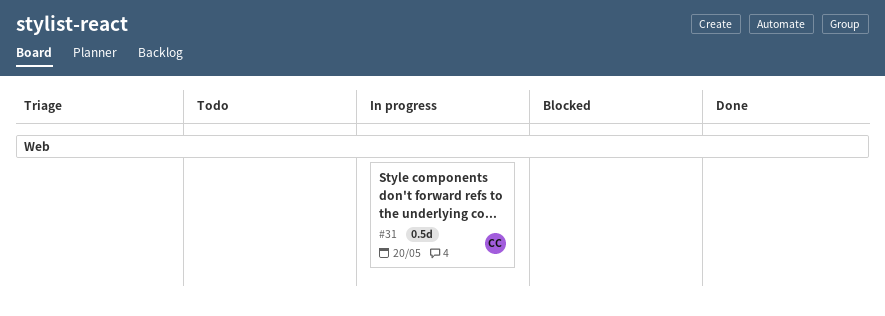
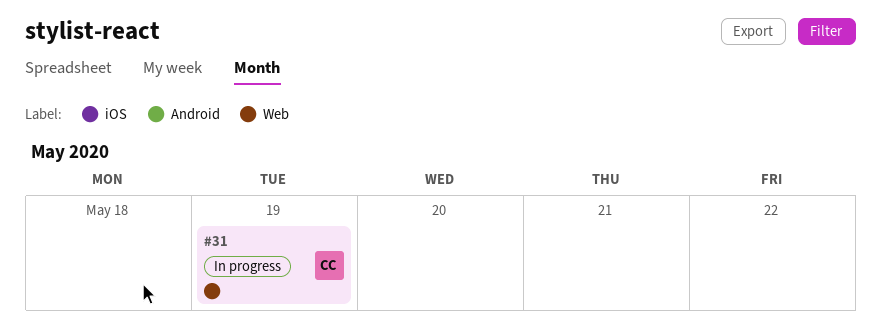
#31, day: May 20 -> May 19

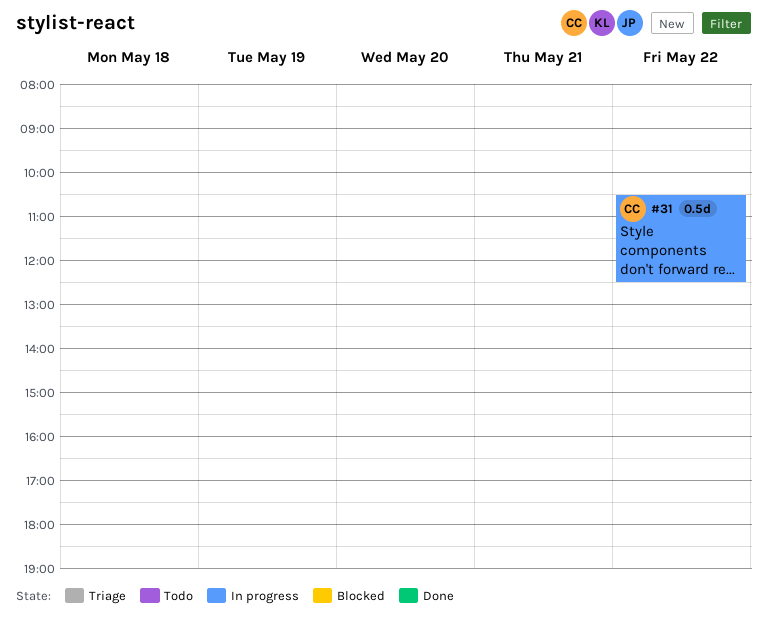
#31, day: May 19 -> May 22

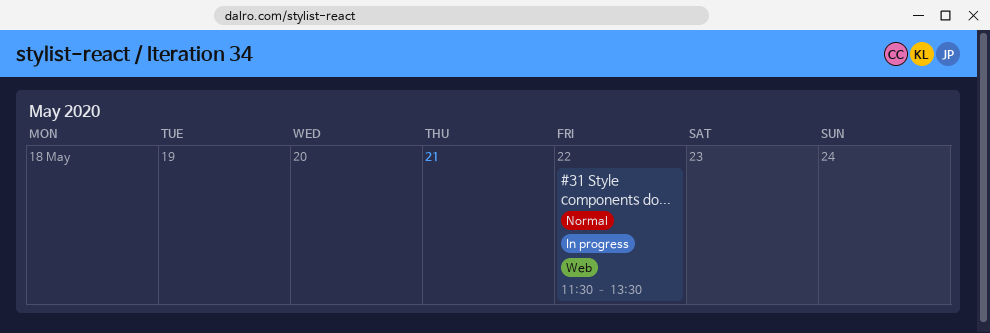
#31, begins: 10:30 -> 11:30
#31, ends: 12:30 -> 13:30

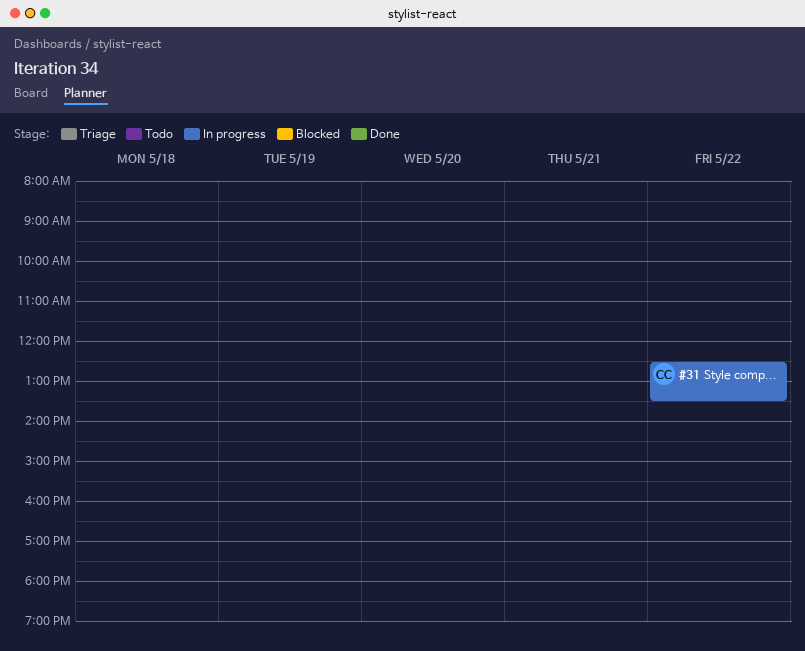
#31, begins: 11:30 -> 12:30

